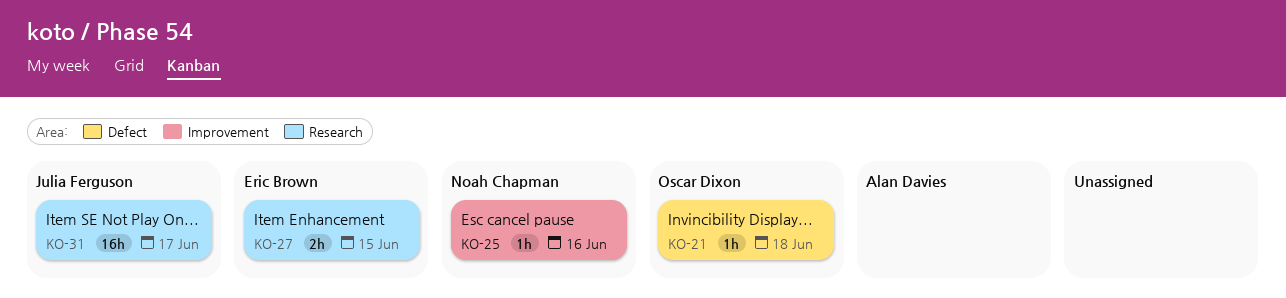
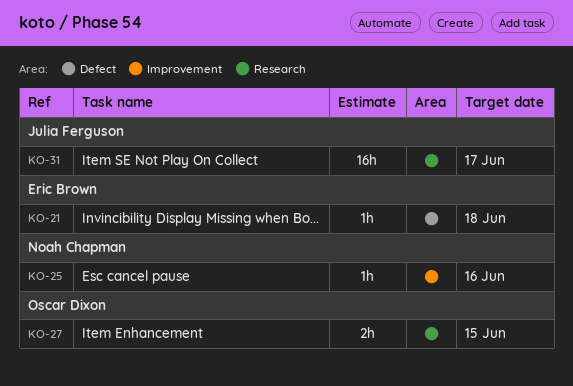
KO-21, owner: Oscar Dixon -> Eric Brown
KO-27, owner: Eric Brown -> Oscar Dixon

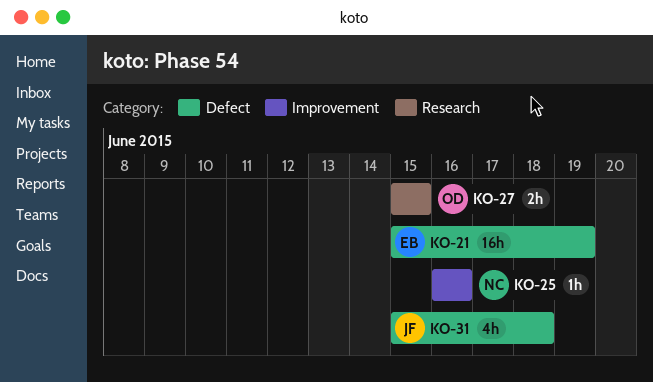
KO-21, estimate: 1h -> 16h
KO-21, due: Jun 18 -> Jun 19
KO-31, label: Research -> Defect
KO-31, estimate: 16h -> 4h
KO-31, due: Jun 17 -> Jun 18

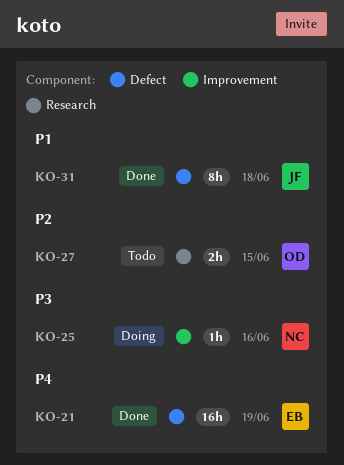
KO-31, estimate: 4h -> 8h

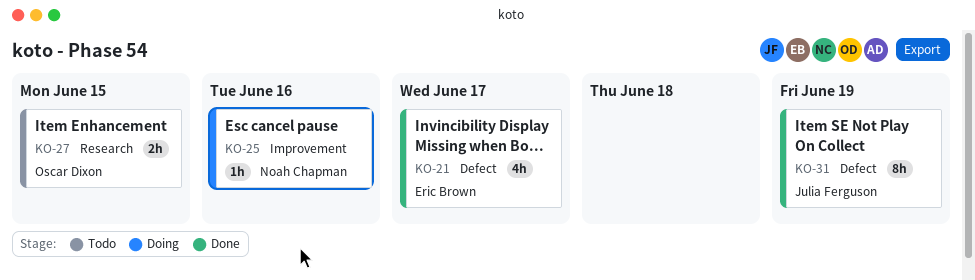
KO-21, estimate: 16h -> 4h
KO-21, due: Jun 19 -> Jun 17
KO-31, due: Jun 18 -> Jun 19

